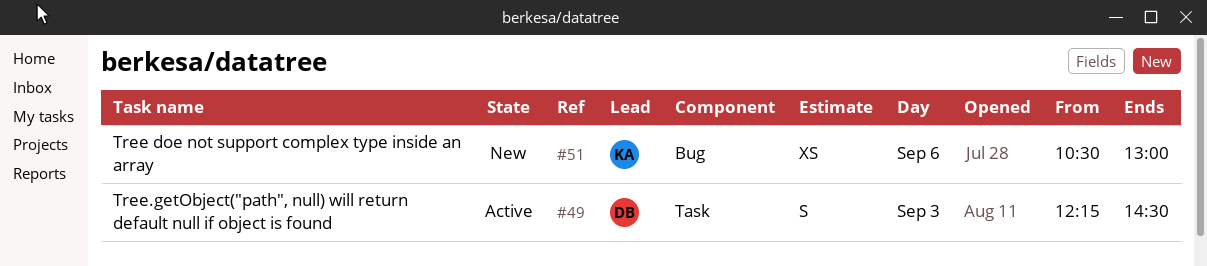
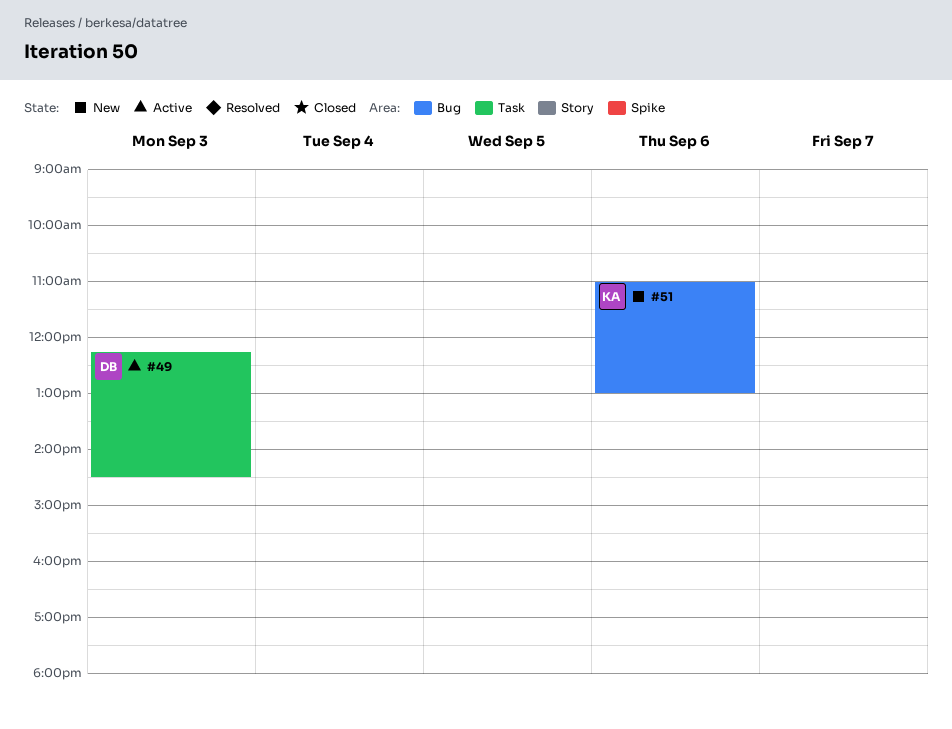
#51, begins: 10:30 -> 11:00

